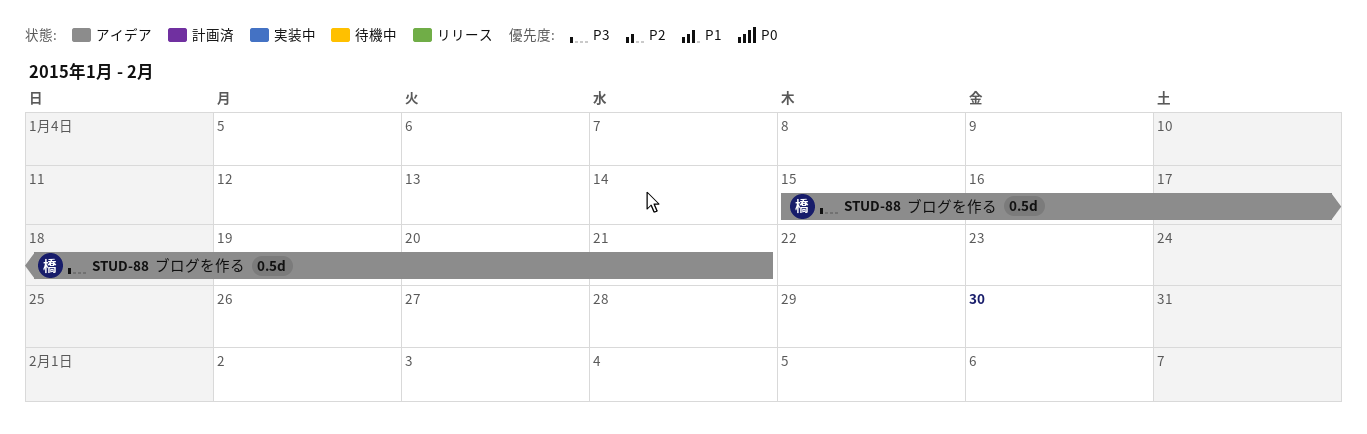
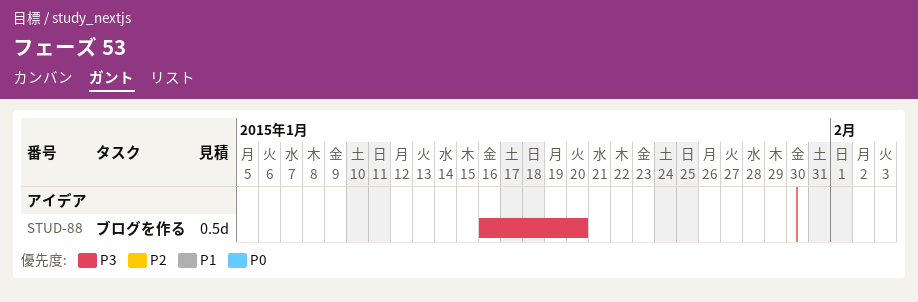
STUD-88, start: Jan 15 -> Jan 16
STUD-88, due: Jan 21 -> Jan 20

